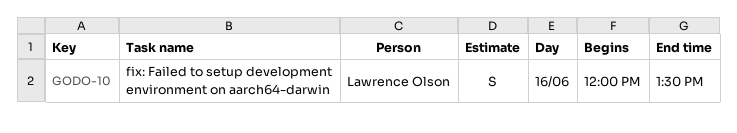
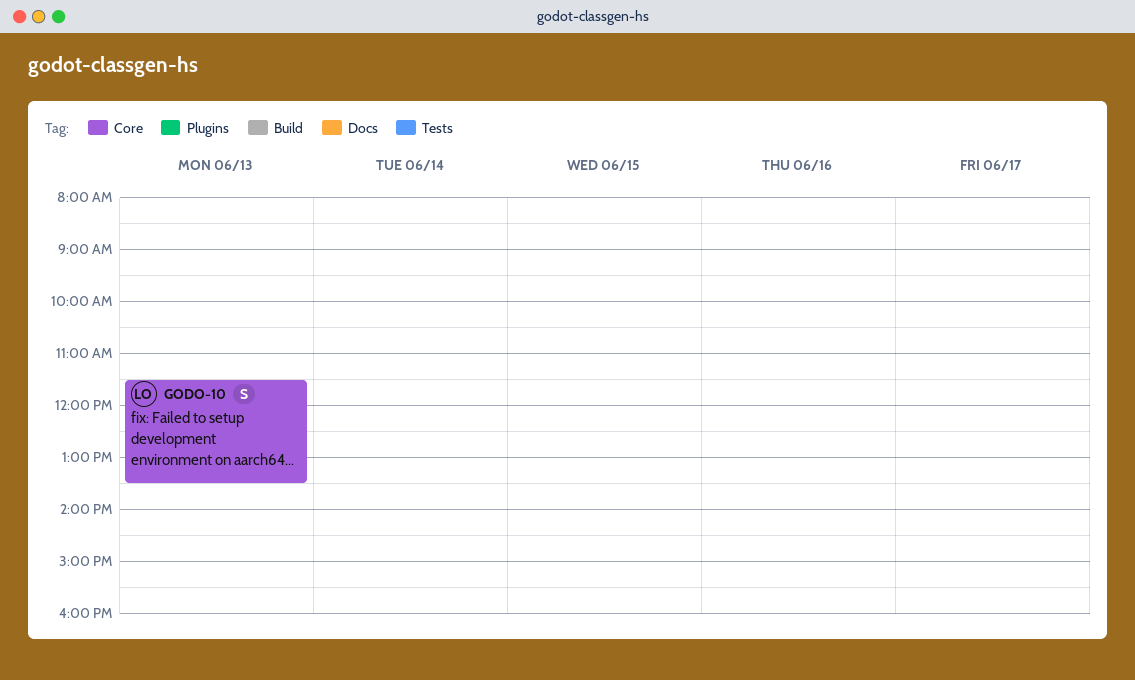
GODO-10, day: Jun 16 -> Jun 13
GODO-10, begins: 12:00 -> 11:30

